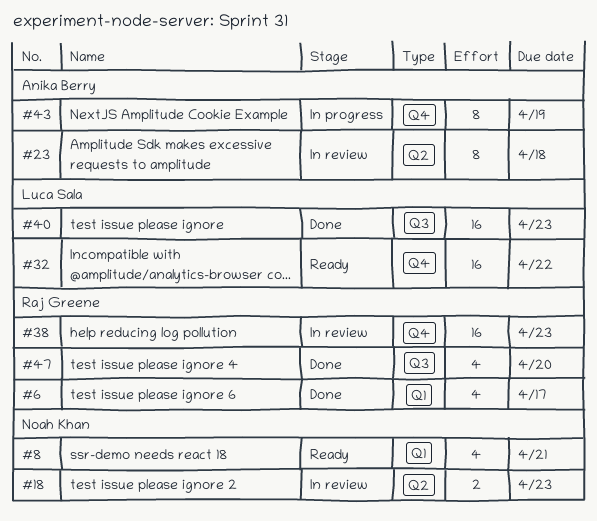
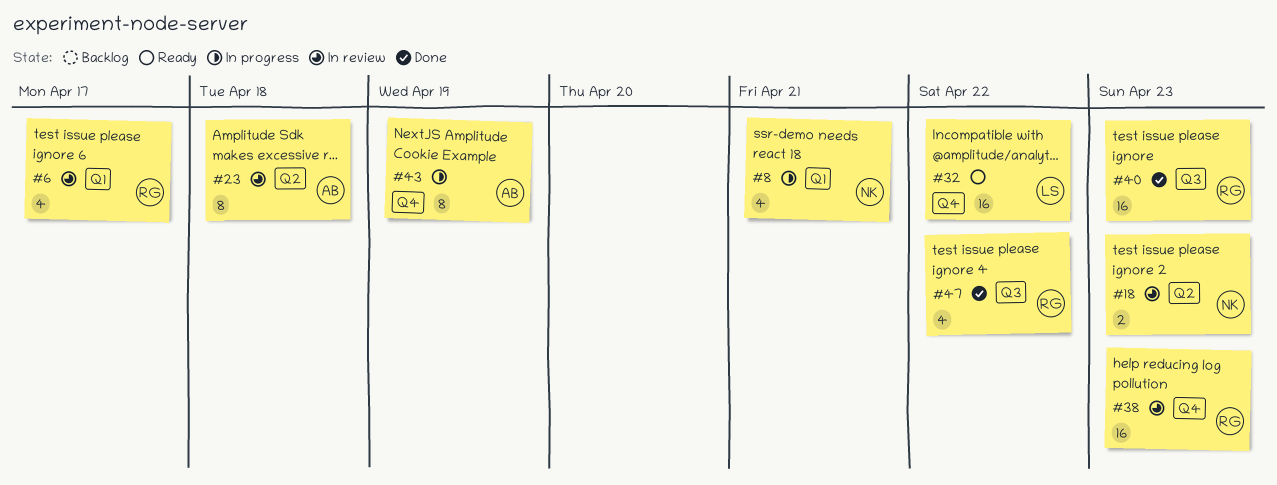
#6, status: Done -> In review
#8, status: Ready -> In progress
#40, owner: Luca Sala -> Raj Greene
#47, due: Apr 20 -> Apr 22

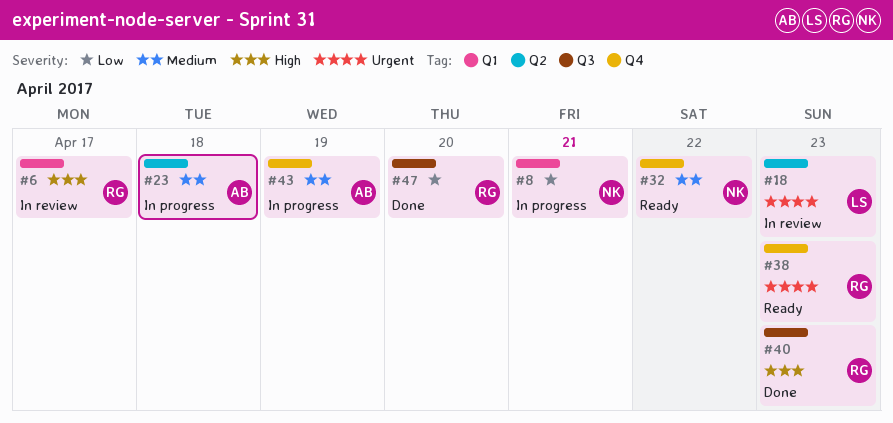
#18, owner: NK -> LS
#23, status: In review -> In progress
#32, owner: LS -> NK
#38, status: In review -> Ready
#47, due: Apr 22 -> Apr 20

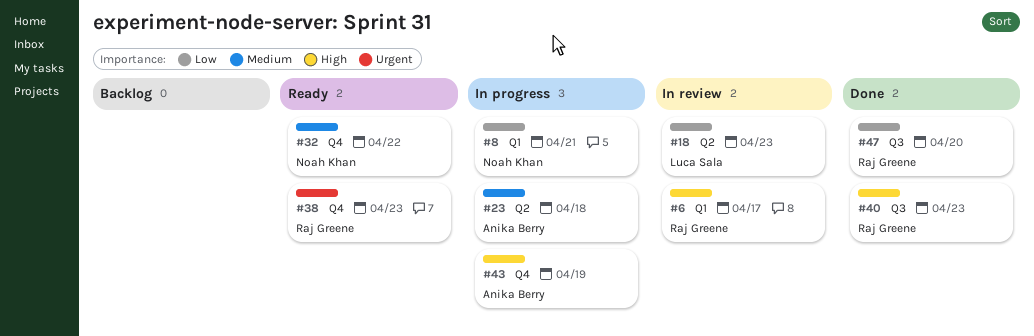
#18, priority: Urgent -> Low
#43, priority: Medium -> High

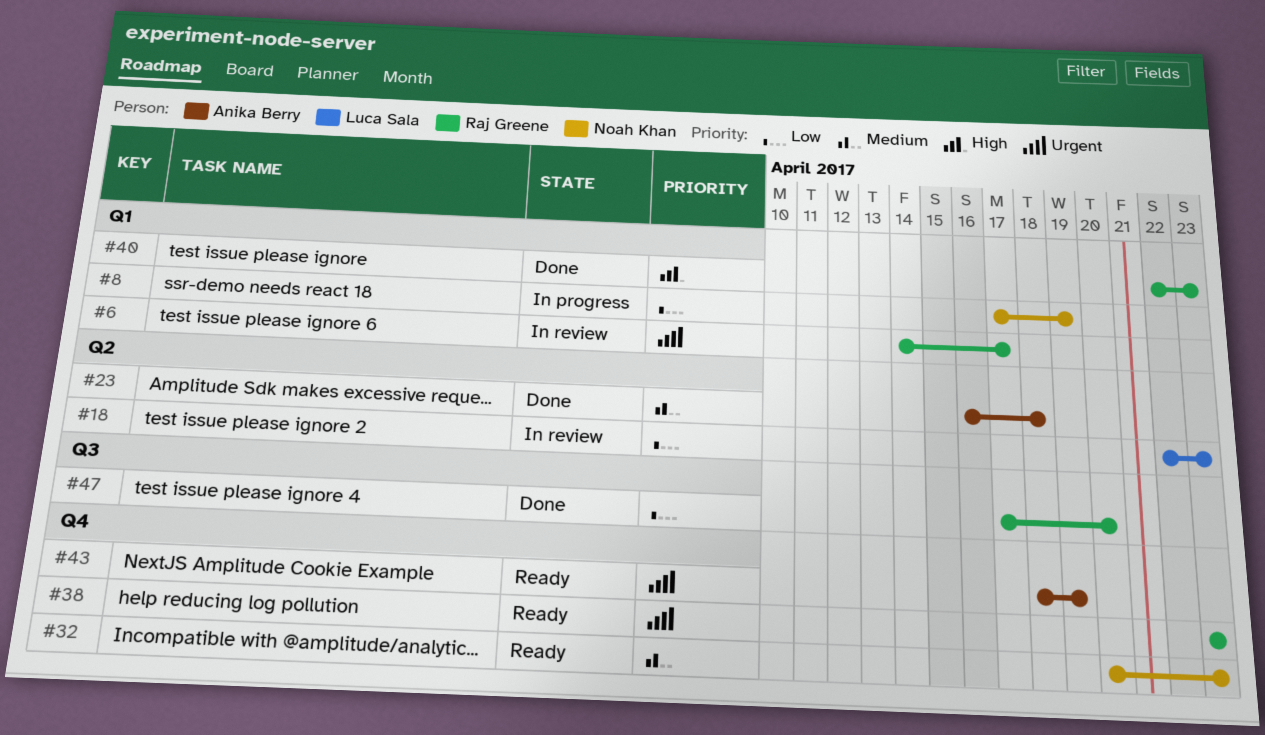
#6, priority: High -> Urgent
#8, due: Apr 21 -> Apr 19
#23, status: In progress -> Done
#32, due: Apr 22 -> Apr 23
#40, label: Q3 -> Q1
#43, status: In progress -> Ready
#43, priority: High -> Urgent

